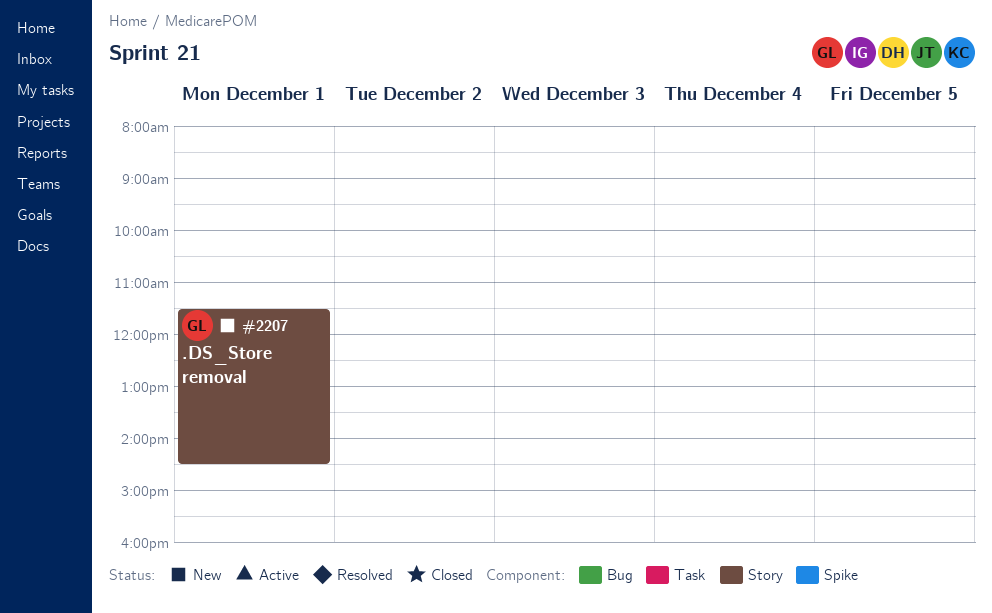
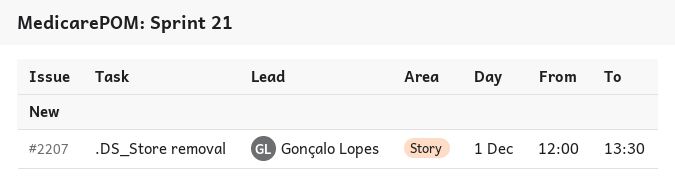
#2207, begins: 11:30 -> 12:00
#2207, ends: 14:30 -> 13:30

